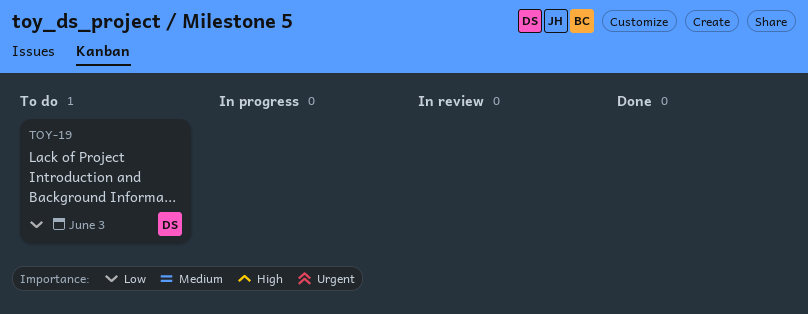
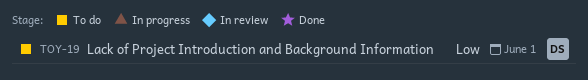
TOY-19, due: Jun 3 -> Jun 1

